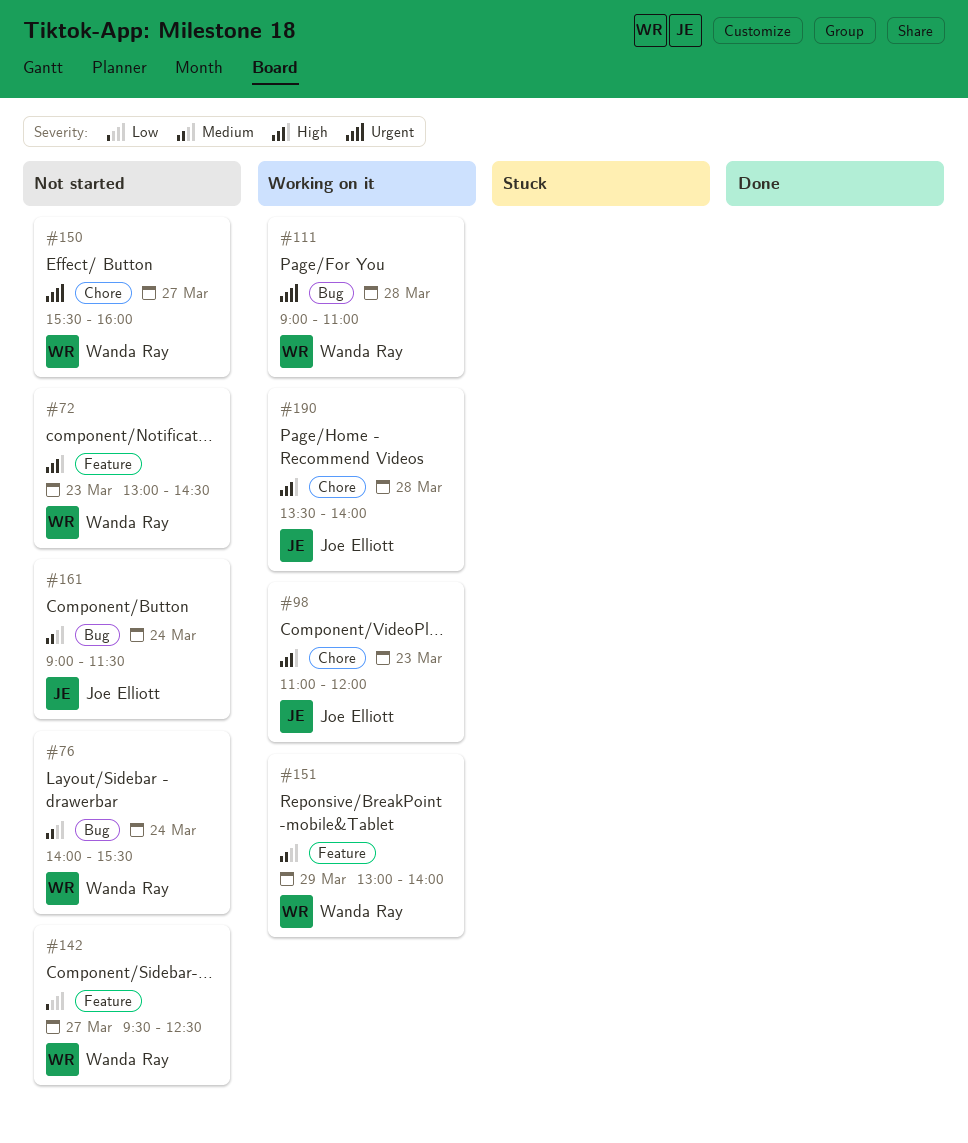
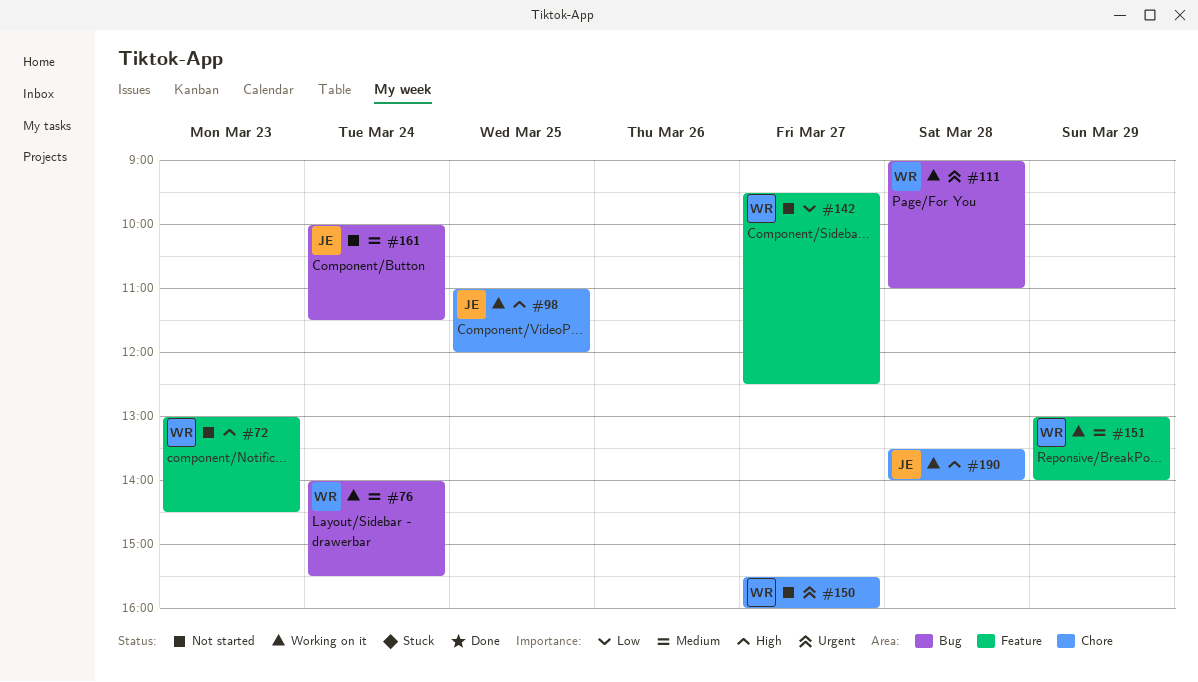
#76, status: Not started -> Working on it
#98, day: Mar 23 -> Mar 25
#161, begins: 09:00 -> 10:00

